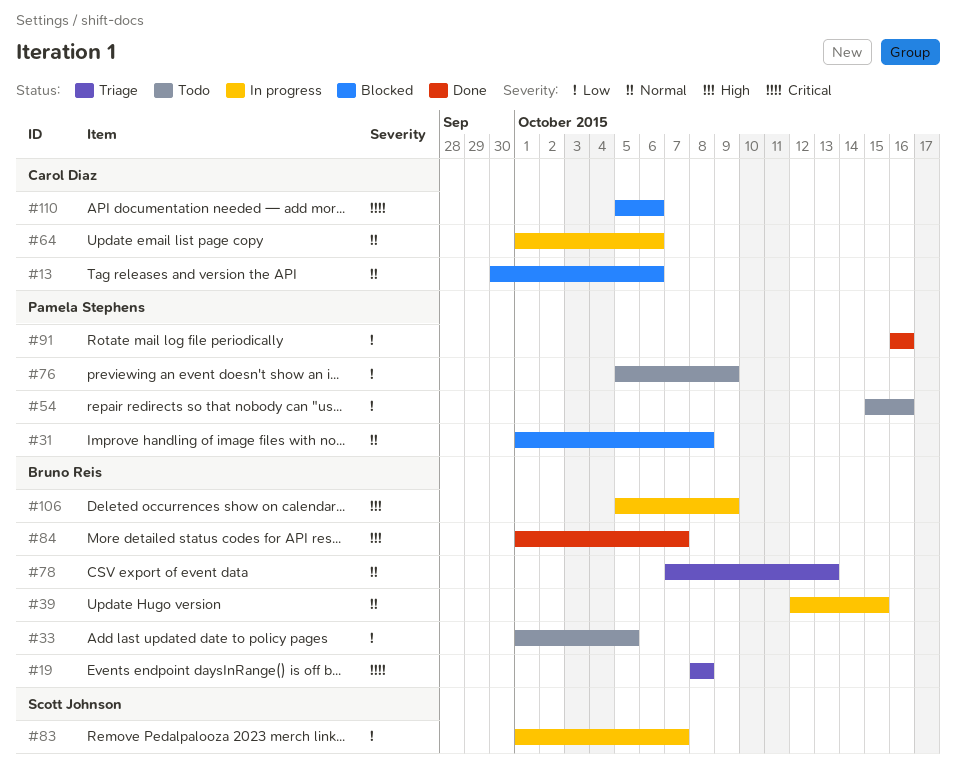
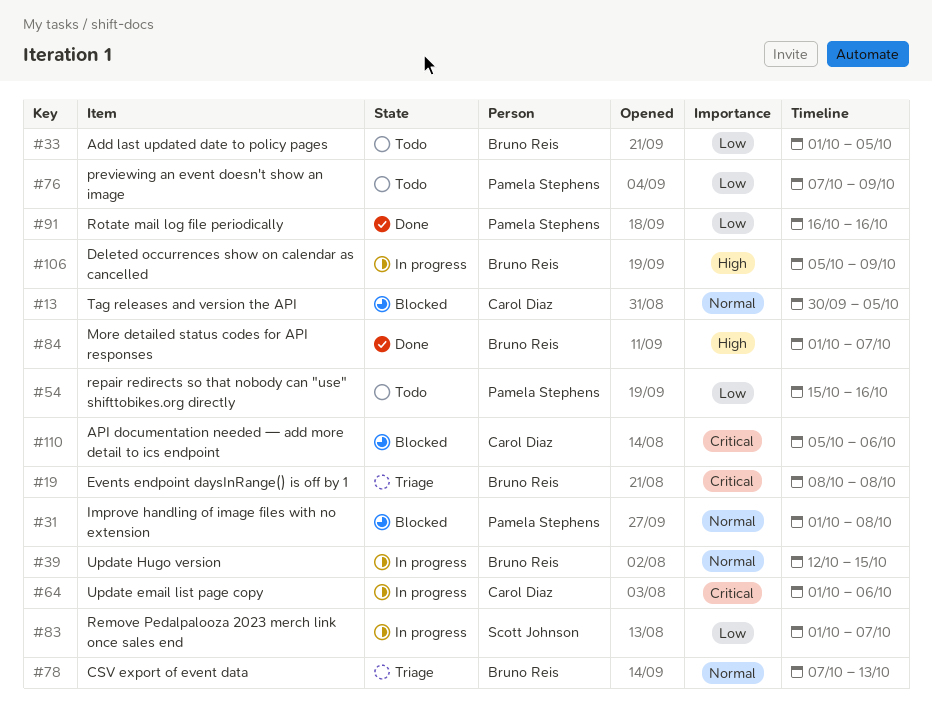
#13, due: Oct 6 -> Oct 5
#64, priority: Normal -> Critical
#76, start: Oct 5 -> Oct 7

